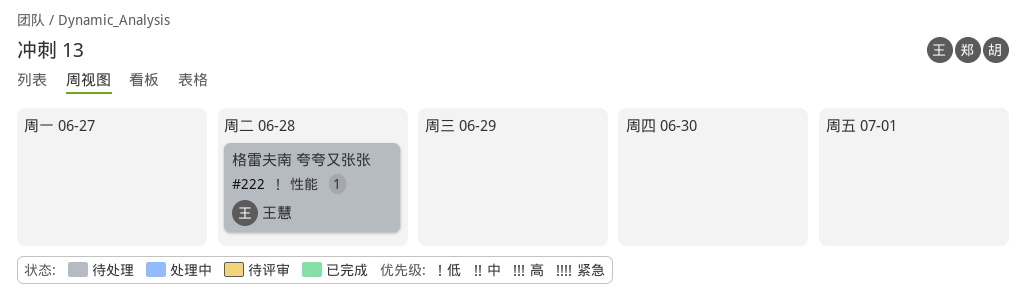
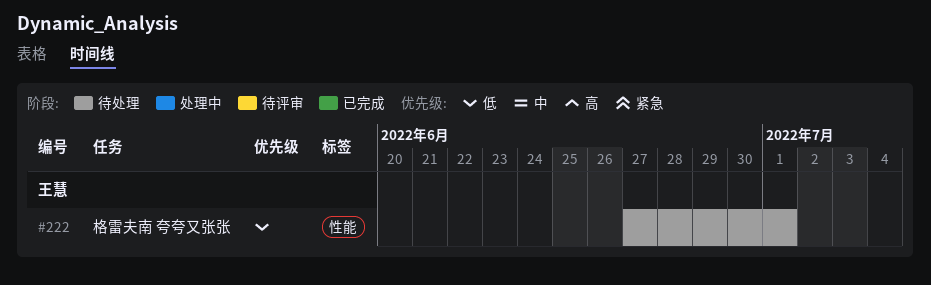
#222, due: Jun 28 -> Jul 1

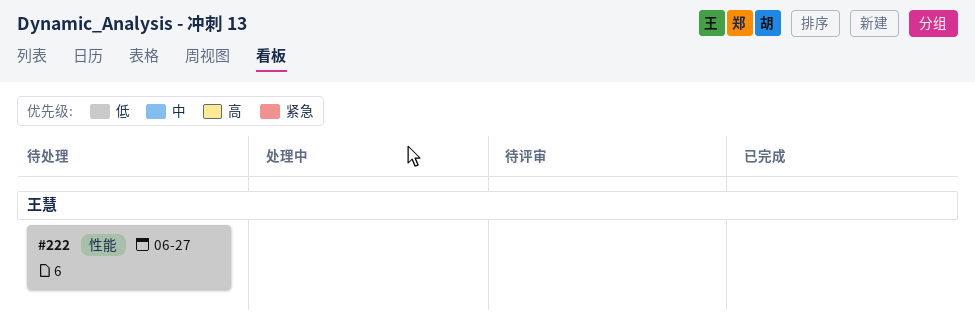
#222, due: Jul 1 -> Jun 27

